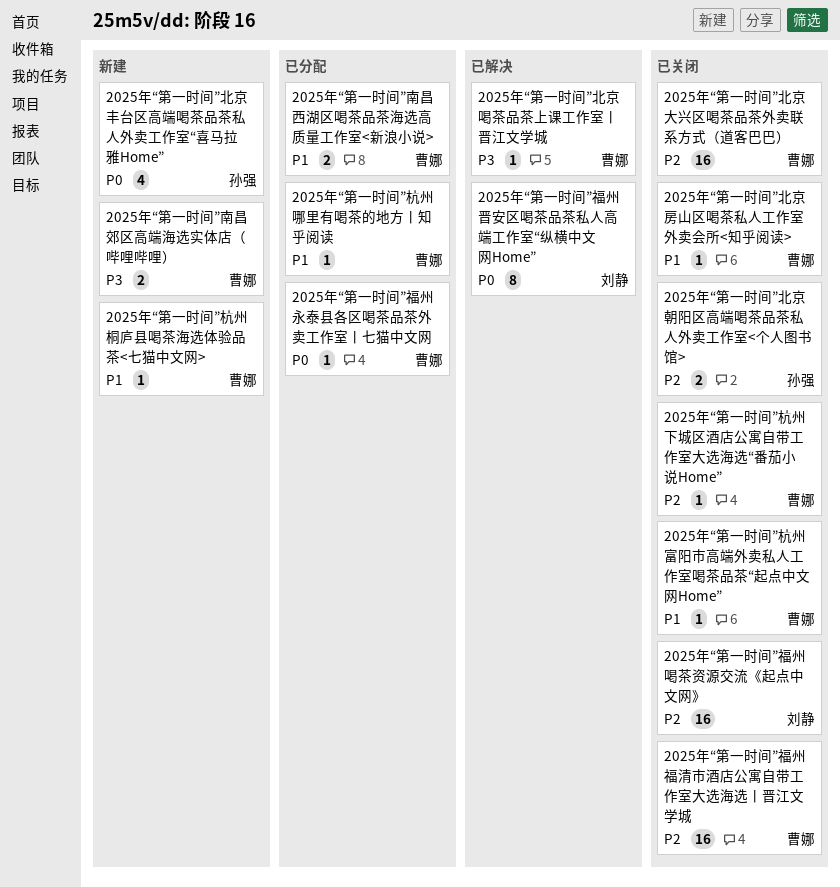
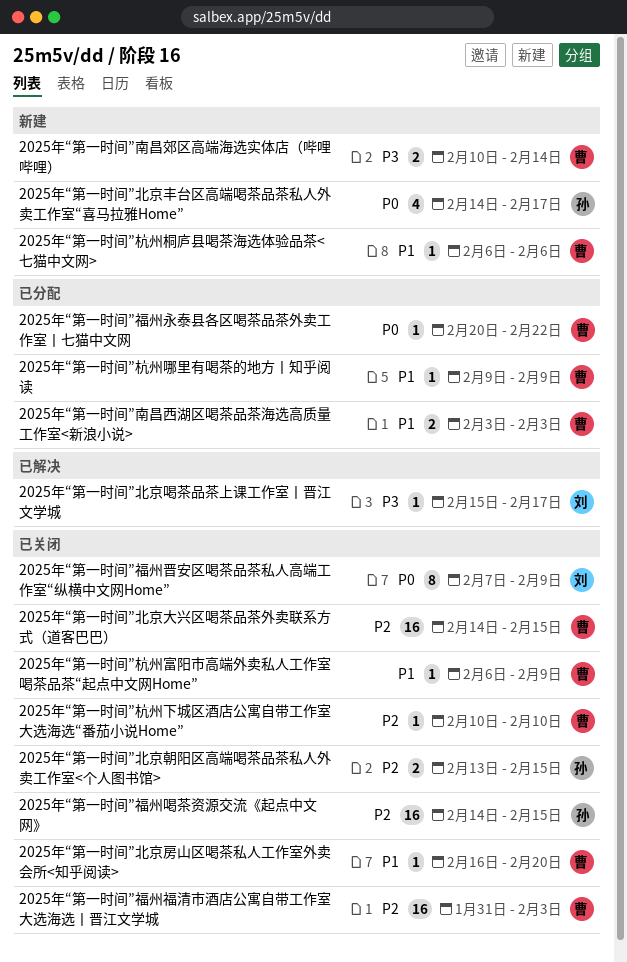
2025年“第一时间”北京喝茶品茶上课工作室丨晋江文学城, owner: 曹娜 -> 刘静
2025年“第一时间”福州喝茶资源交流《起点中文网》, owner: 刘静 -> 孙强
2025年“第一时间”福州晋安区喝茶品茶私人高端工作室“纵横中文网Home”, status: 已解决 -> 已关闭

